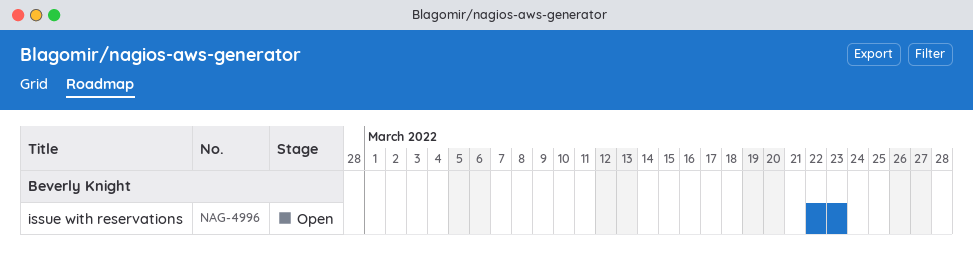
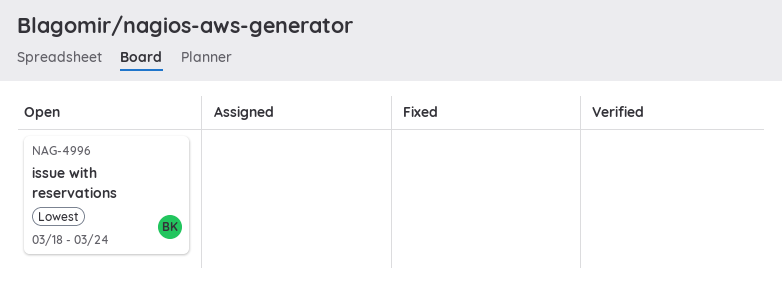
NAG-4996, start: Mar 22 -> Mar 18
NAG-4996, due: Mar 23 -> Mar 24

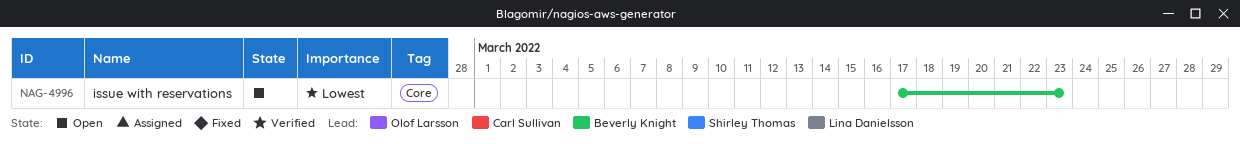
NAG-4996, start: Mar 18 -> Mar 17
NAG-4996, due: Mar 24 -> Mar 23

